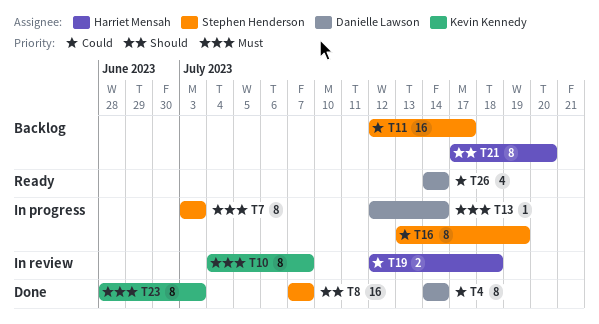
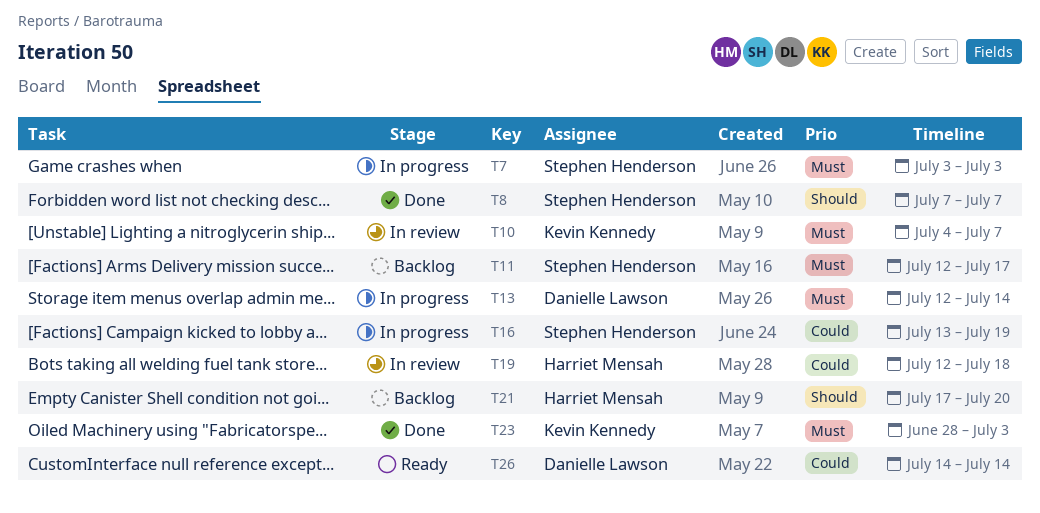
T4: present -> none
T11, priority: Could -> Must

